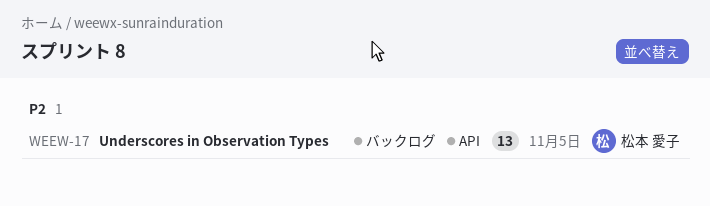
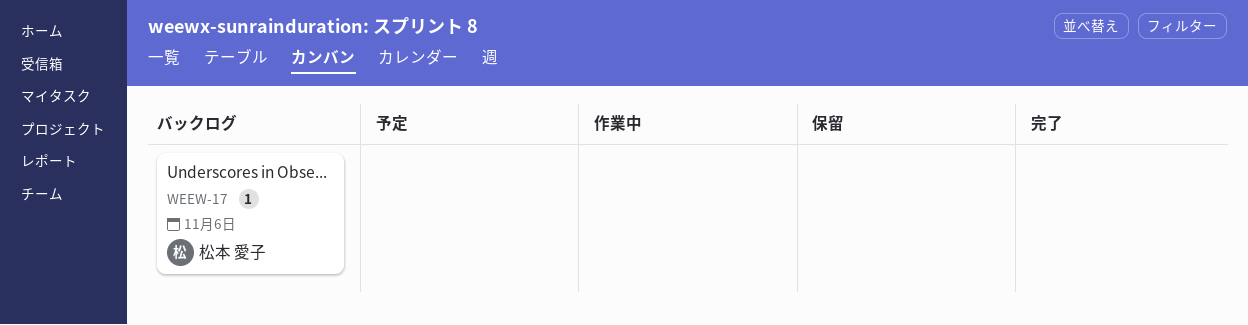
WEEW-17, estimate: 13 -> 1
WEEW-17, due: Nov 5 -> Nov 6

